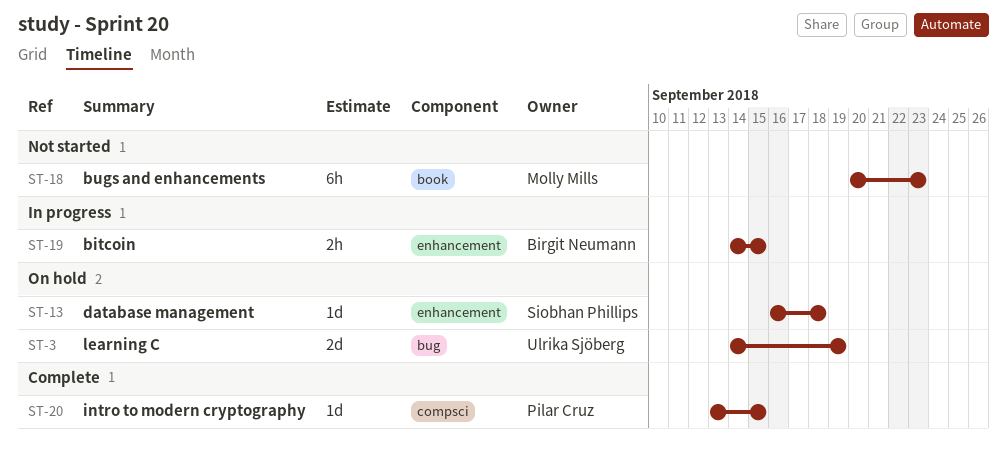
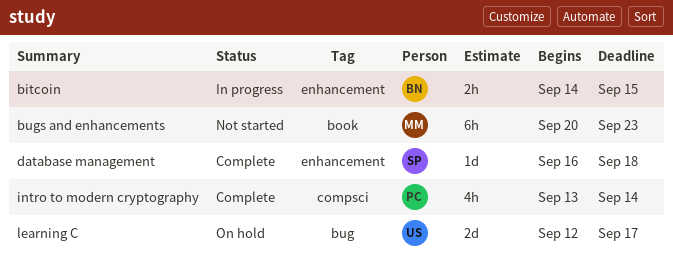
database management, status: On hold -> Complete
intro to modern cryptography, estimate: 1d -> 4h
intro to modern cryptography, due: Sep 15 -> Sep 14
learning C, start: Sep 14 -> Sep 12
learning C, due: Sep 19 -> Sep 17

